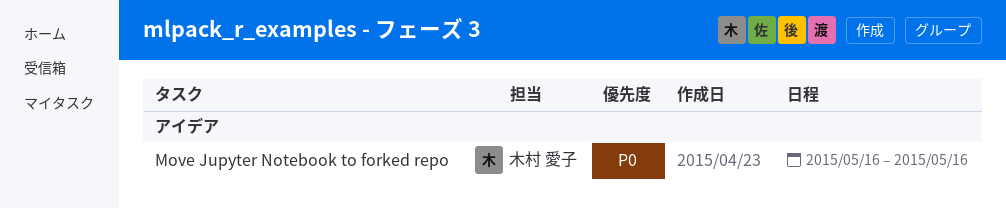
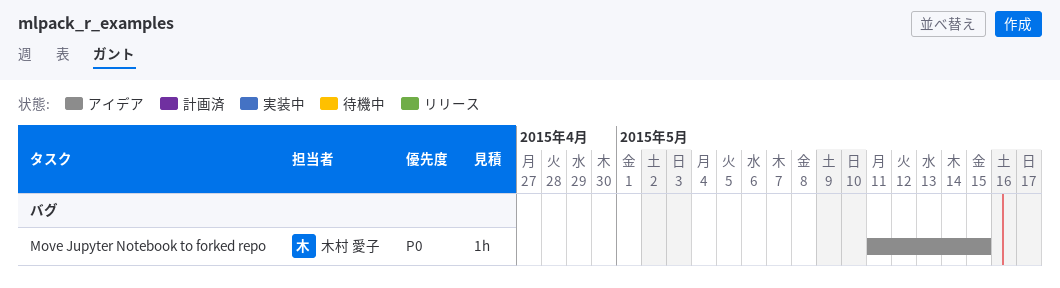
Move Jupyter Notebook to forked repo, start: May 16 -> May 11
Move Jupyter Notebook to forked repo, due: May 16 -> May 15

